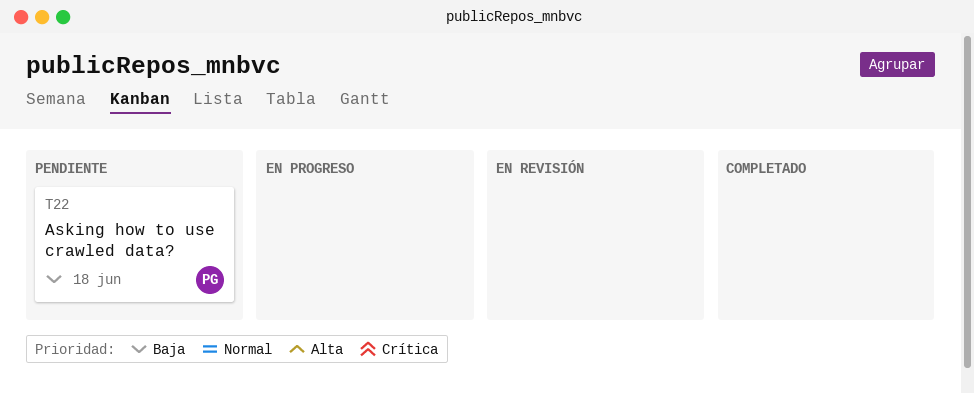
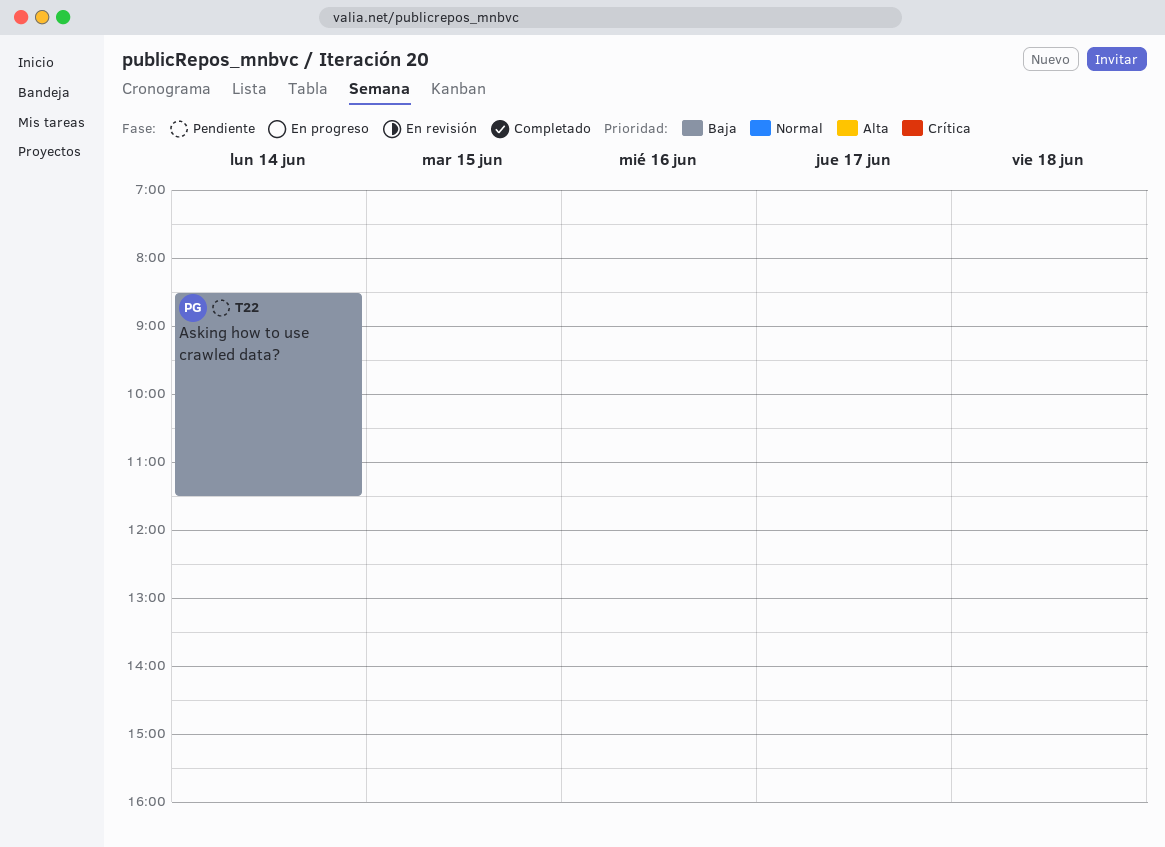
T22, day: Jun 18 -> Jun 14

